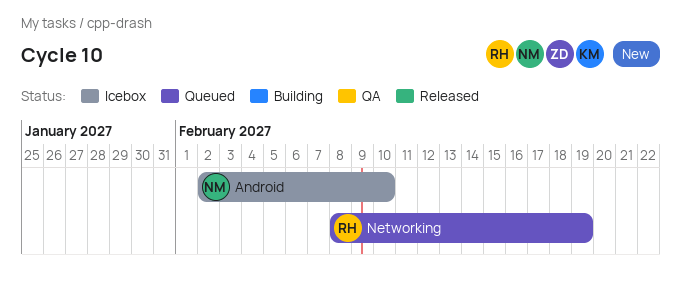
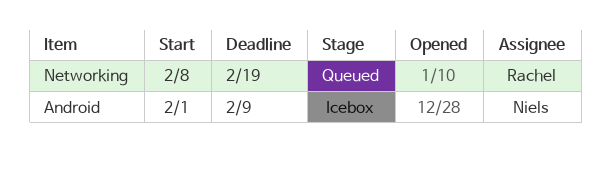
Android, start: Feb 2 -> Feb 1
Android, due: Feb 10 -> Feb 9

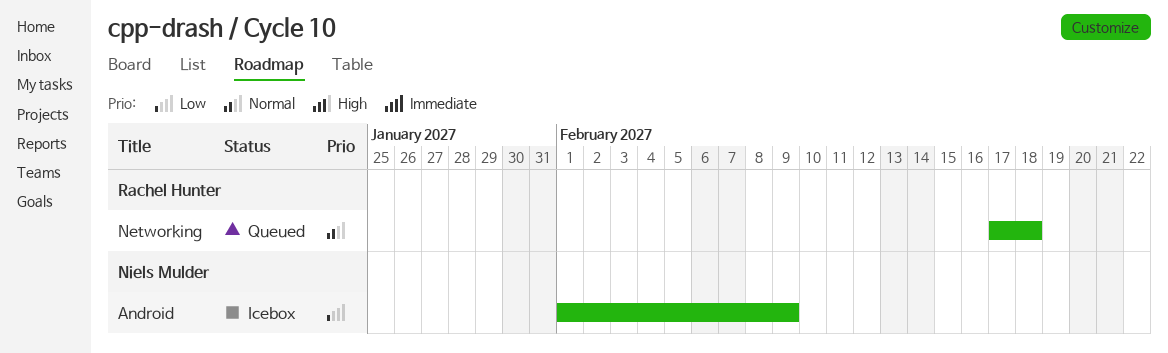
Networking, start: Feb 8 -> Feb 17
Networking, due: Feb 19 -> Feb 18

